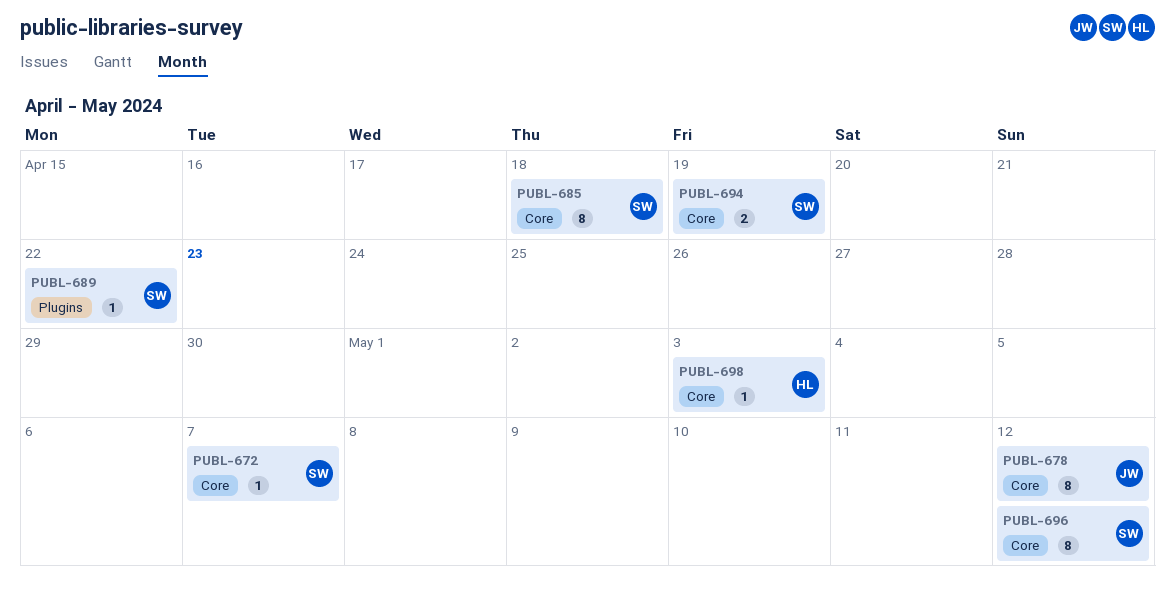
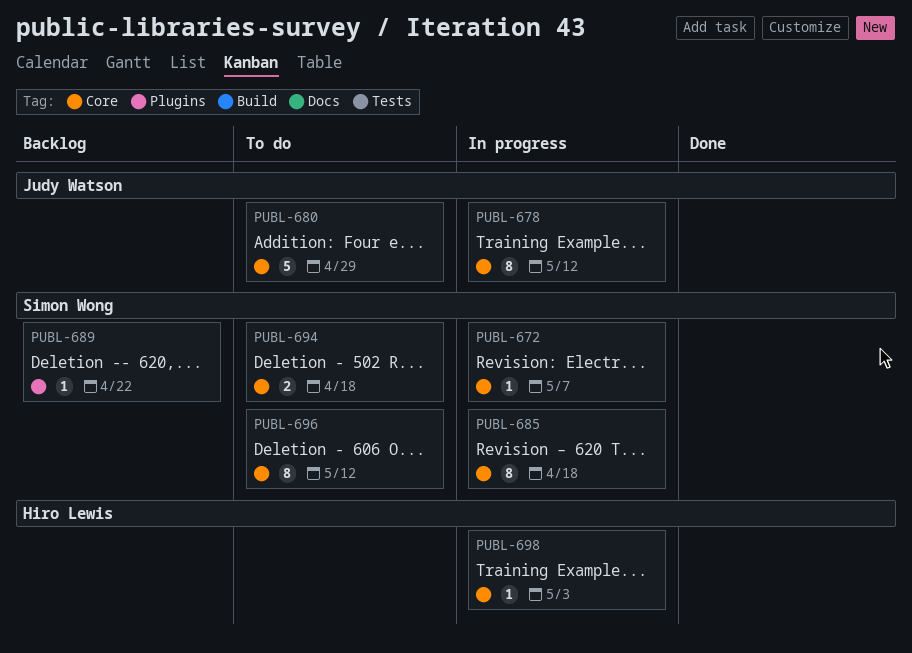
PUBL-680: none -> present
PUBL-694, due: Apr 19 -> Apr 18

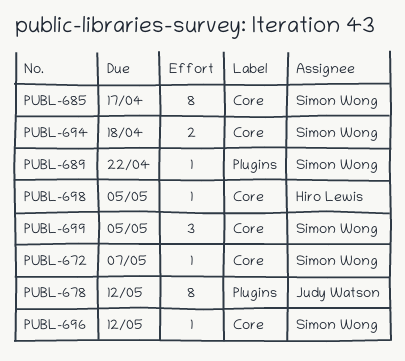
PUBL-678, label: Core -> Plugins
PUBL-680: present -> none
PUBL-685, due: Apr 18 -> Apr 17
PUBL-696, estimate: 8 -> 1
PUBL-698, due: May 3 -> May 5
PUBL-699: none -> present

